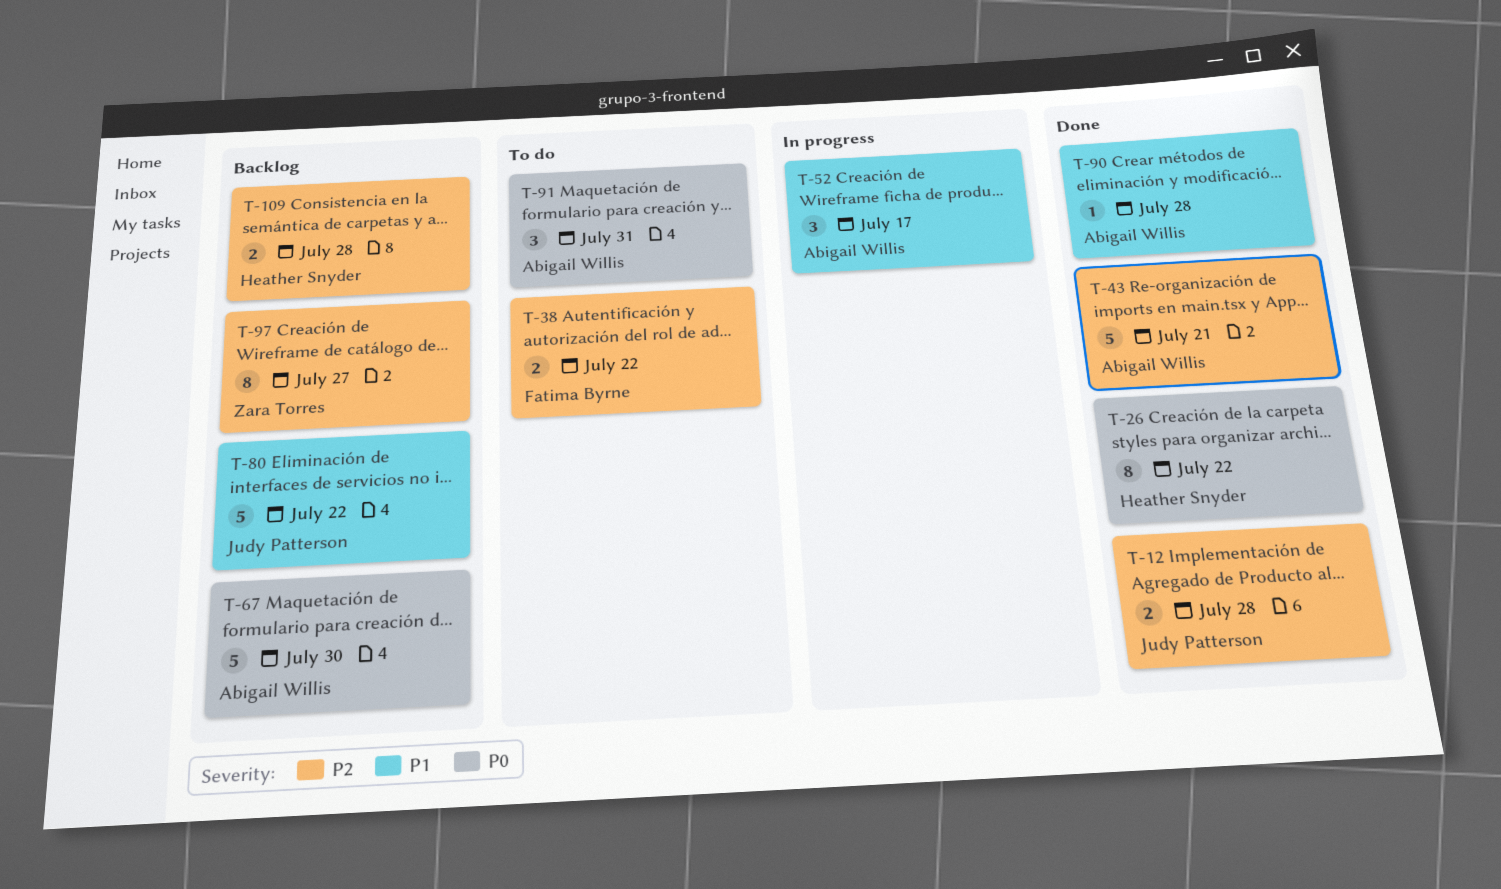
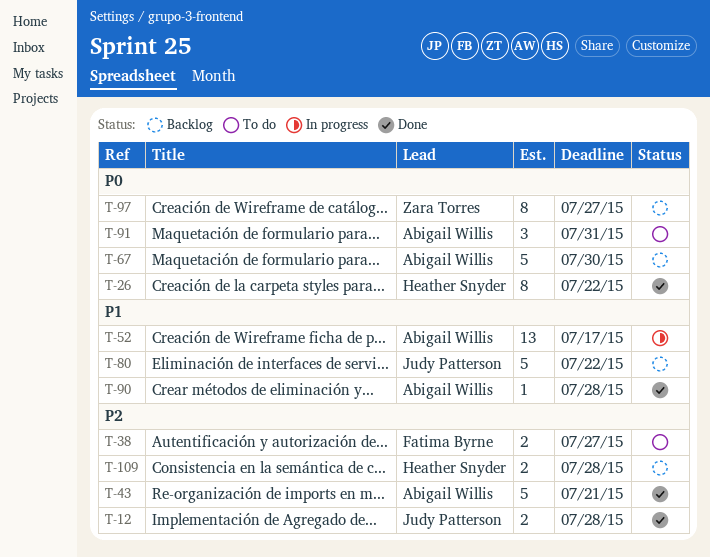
T-38, due: Jul 22 -> Jul 27
T-52, estimate: 3 -> 13
T-97, priority: P2 -> P0

